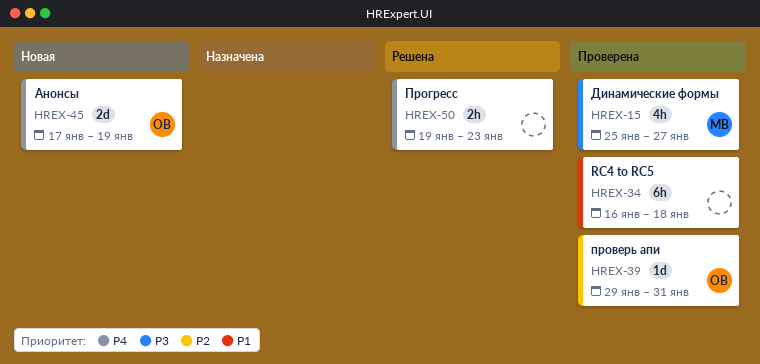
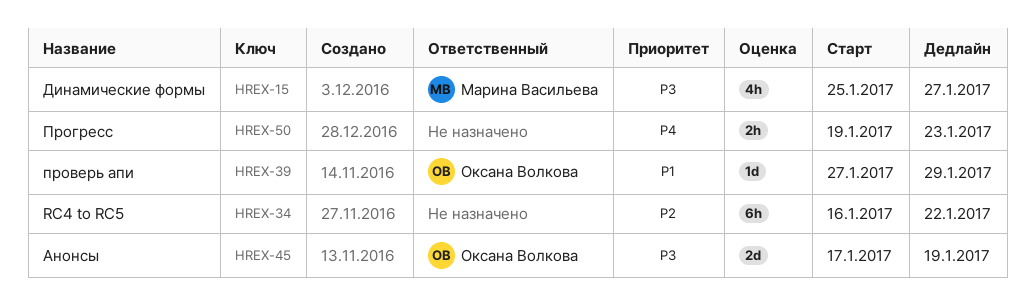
HREX-34, priority: P1 -> P2
HREX-34, due: Jan 18 -> Jan 22
HREX-39, priority: P2 -> P1
HREX-39, start: Jan 29 -> Jan 27
HREX-39, due: Jan 31 -> Jan 29
HREX-45, priority: P4 -> P3

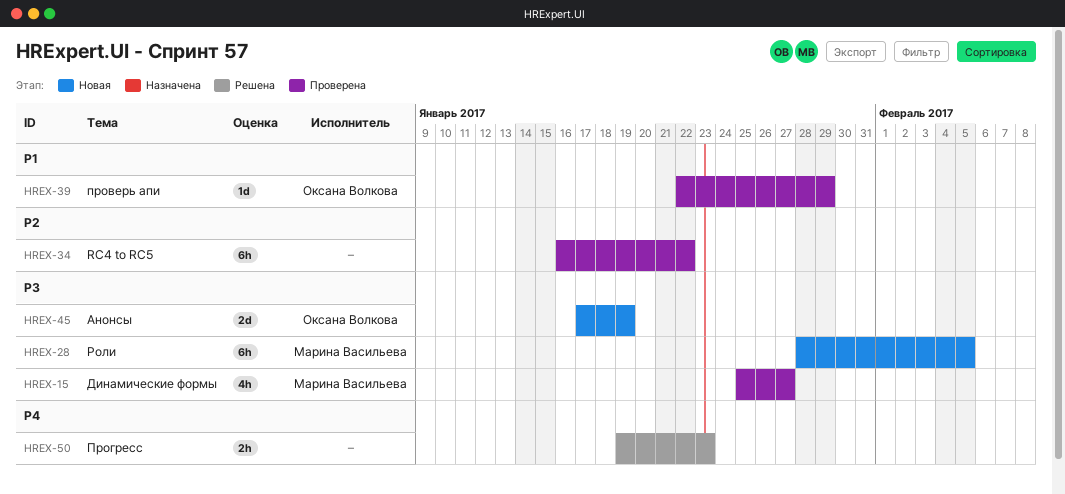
HREX-28: none -> present
HREX-39, start: Jan 27 -> Jan 22

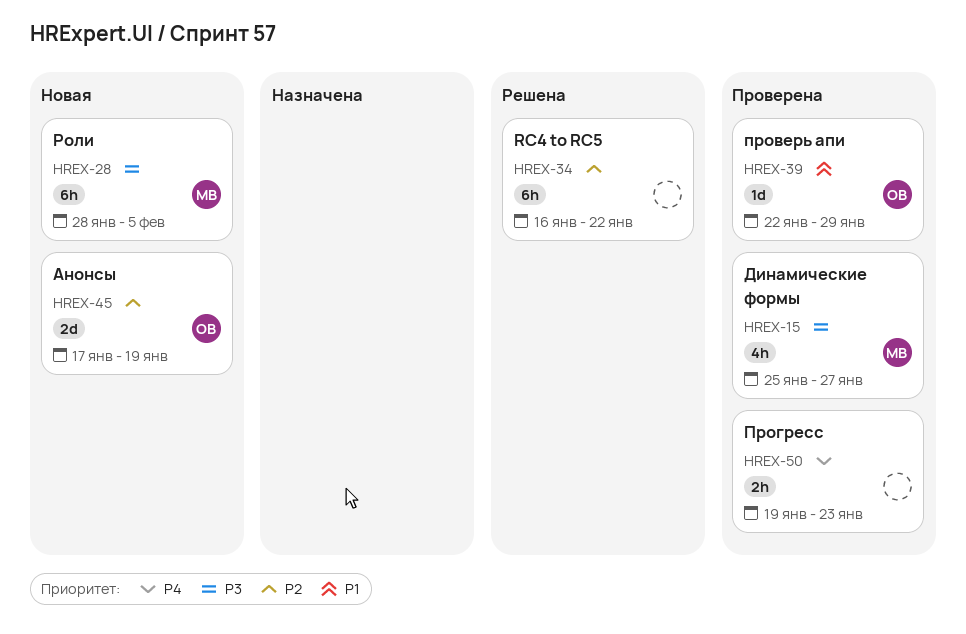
HREX-34, status: Проверена -> Решена
HREX-45, priority: P3 -> P2
HREX-50, status: Решена -> Проверена

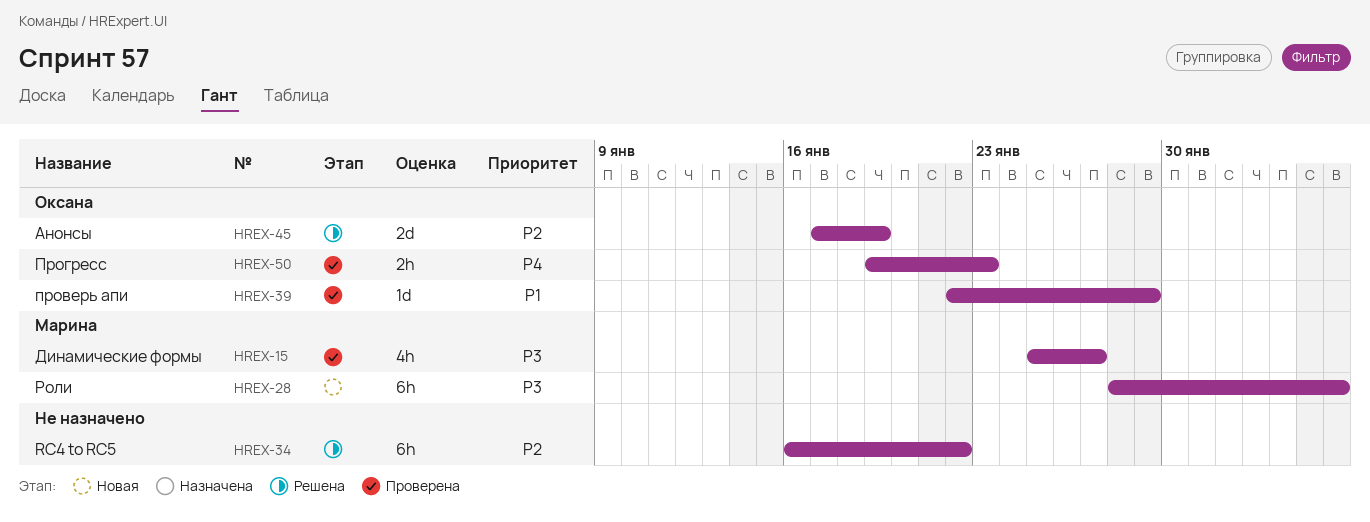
HREX-45, status: Новая -> Решена
HREX-50, owner: none -> Оксана

